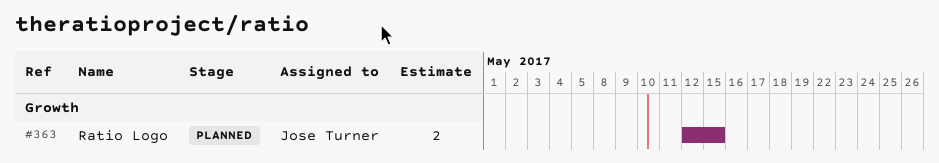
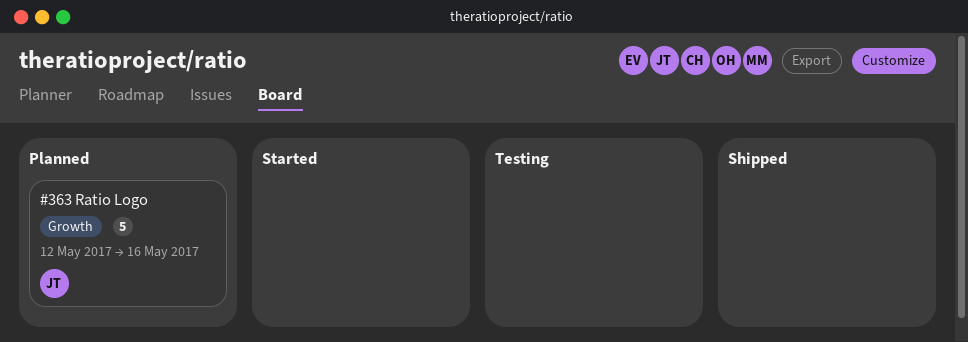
#363, estimate: 2 -> 5
#363, due: May 15 -> May 16

